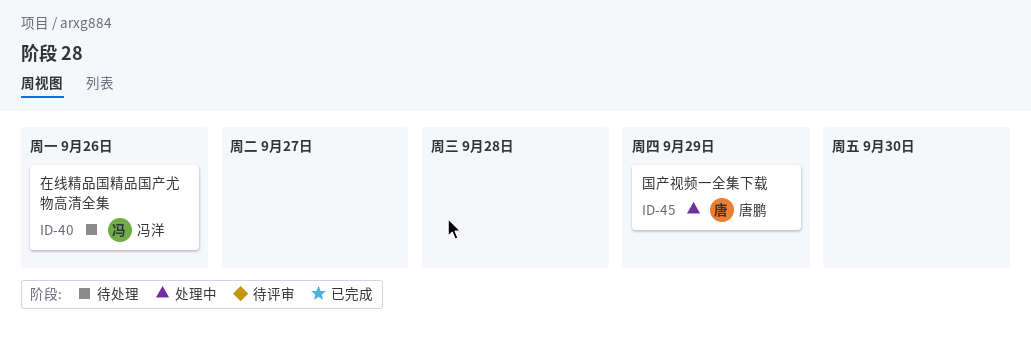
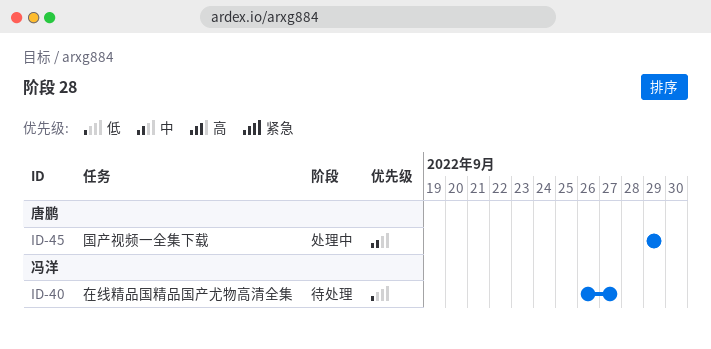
ID-40, due: Sep 26 -> Sep 27

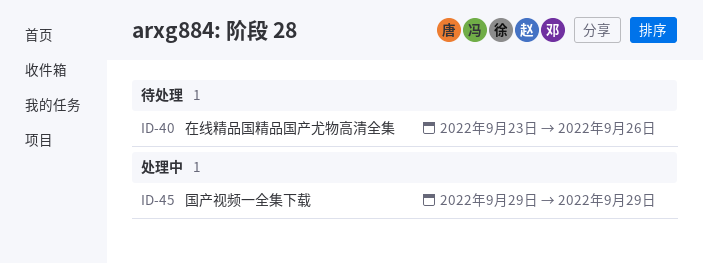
ID-40, start: Sep 26 -> Sep 23
ID-40, due: Sep 27 -> Sep 26

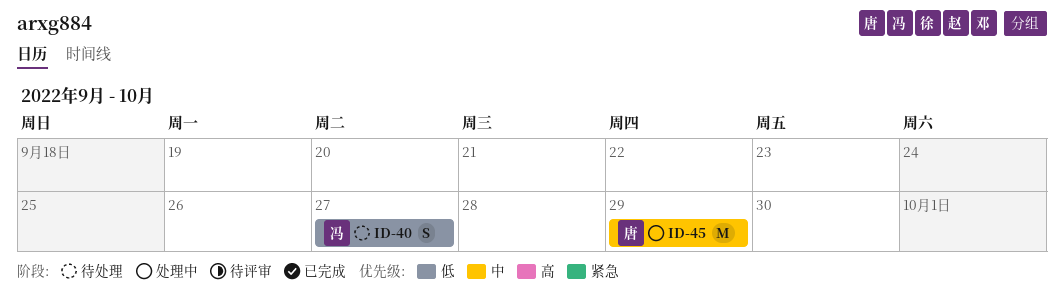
ID-40, start: Sep 23 -> Sep 27
ID-40, due: Sep 26 -> Sep 27

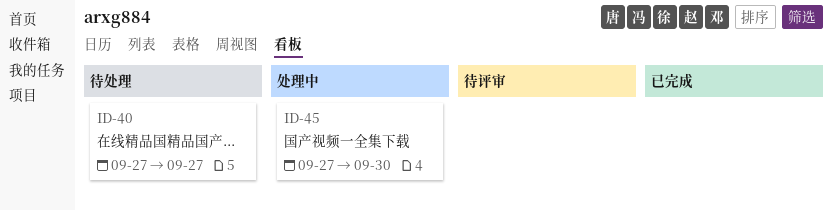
ID-45, start: Sep 29 -> Sep 27
ID-45, due: Sep 29 -> Sep 30

